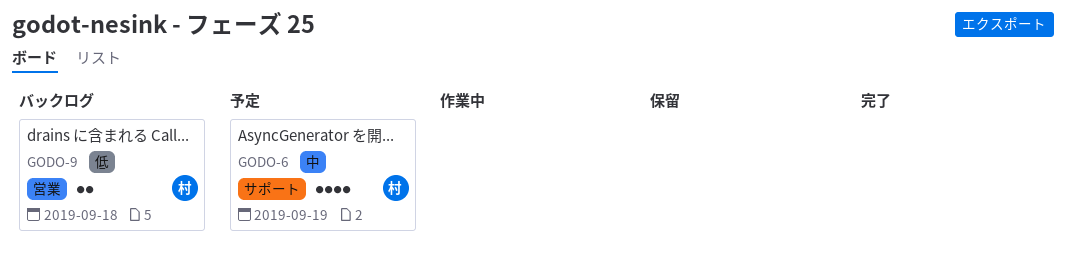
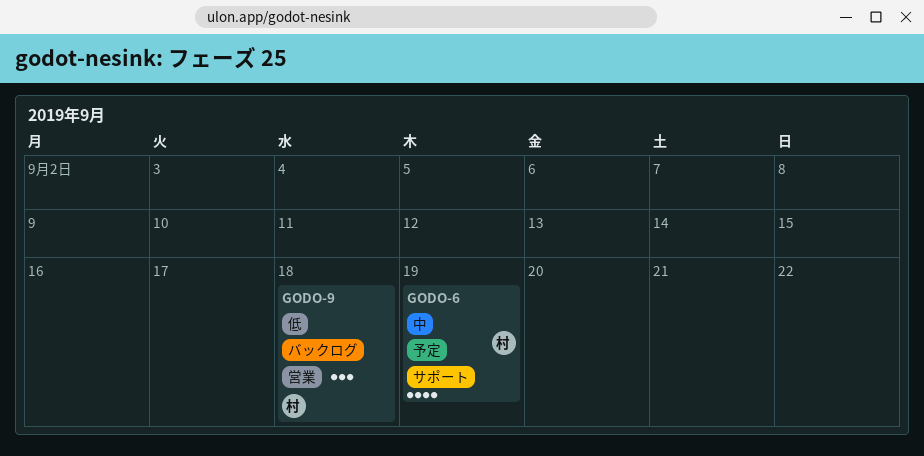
GODO-9, estimate: 2 -> 3

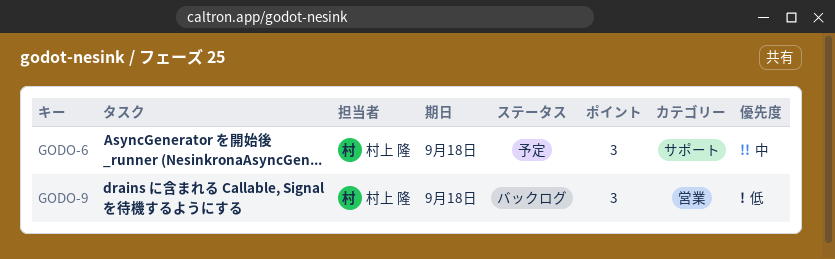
GODO-6, estimate: 4 -> 3
GODO-6, due: Sep 19 -> Sep 18

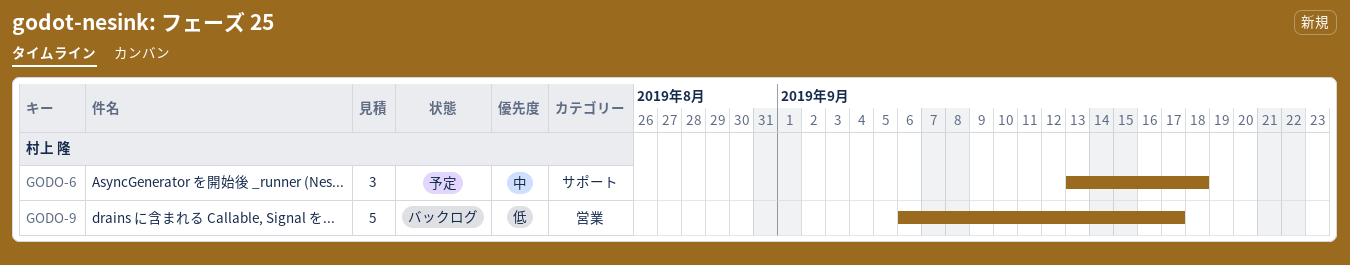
GODO-9, estimate: 3 -> 5
GODO-9, due: Sep 18 -> Sep 17

